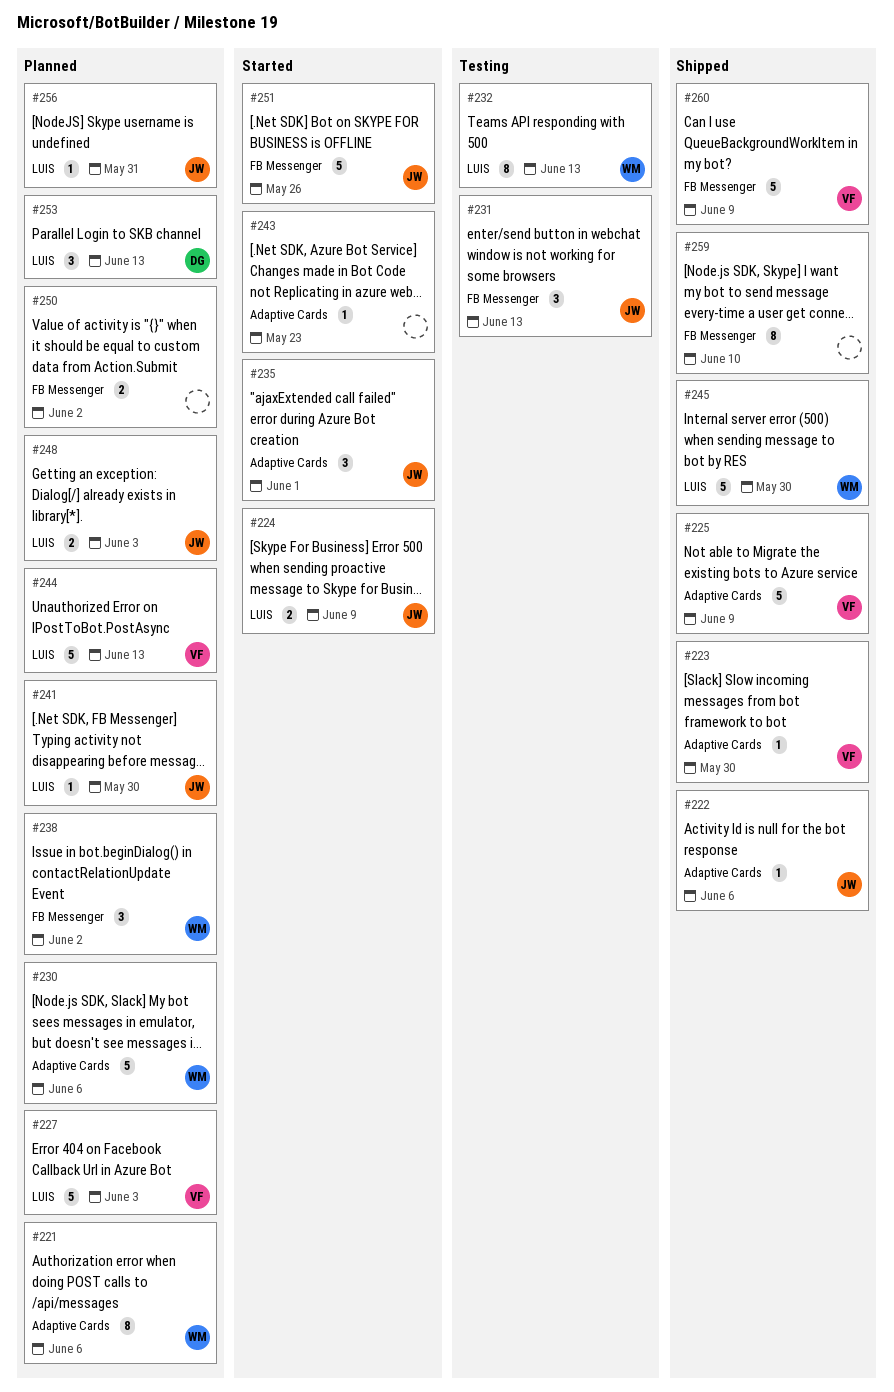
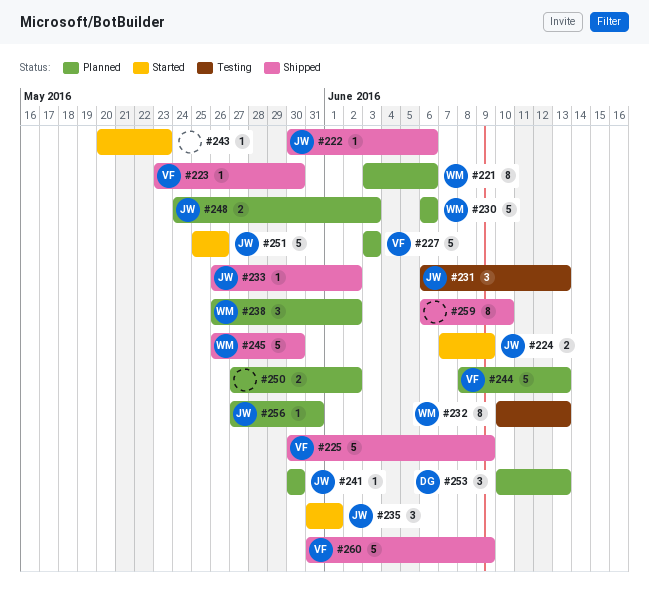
#233: none -> present

